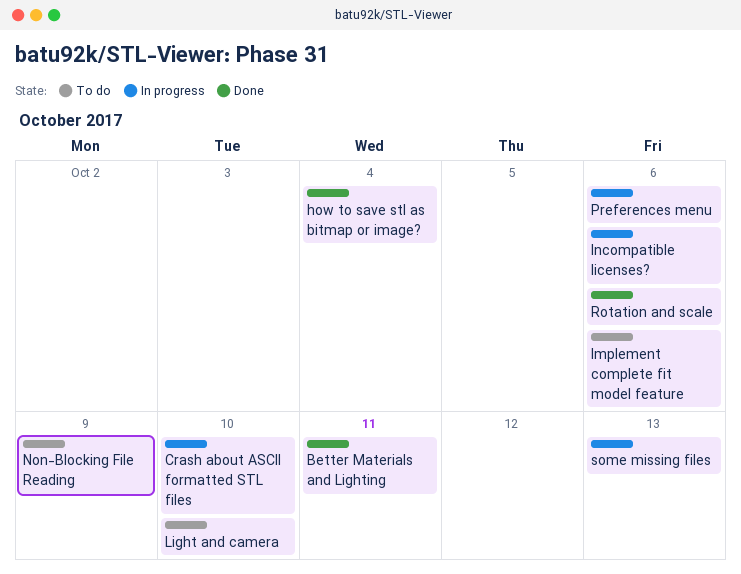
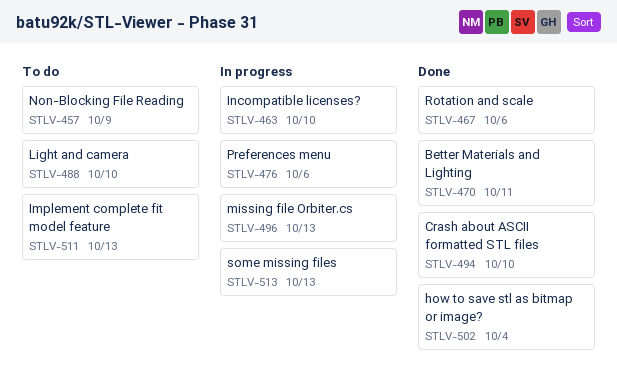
Crash about ASCII formatted STL files, status: In progress -> Done
Implement complete fit model feature, due: Oct 6 -> Oct 13
Incompatible licenses?, due: Oct 6 -> Oct 10
missing file Orbiter.cs: none -> present

